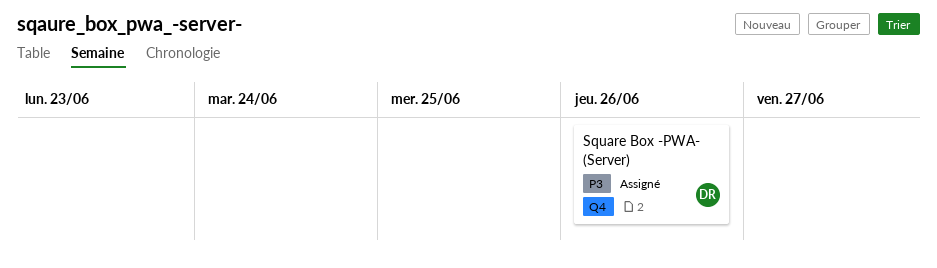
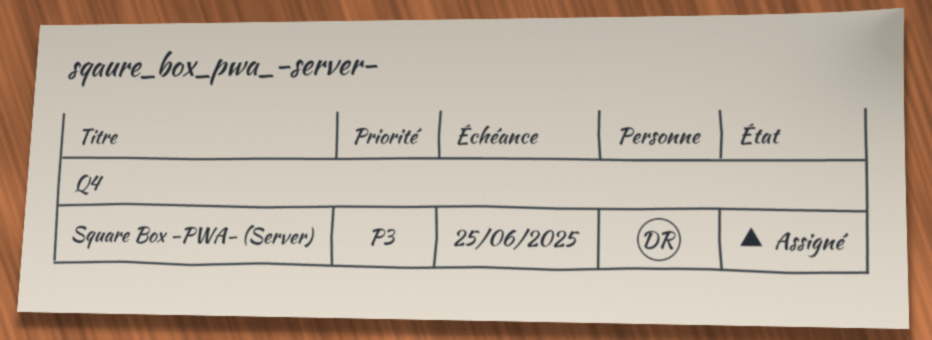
Square Box -PWA- (Server), due: Jun 26 -> Jun 25

